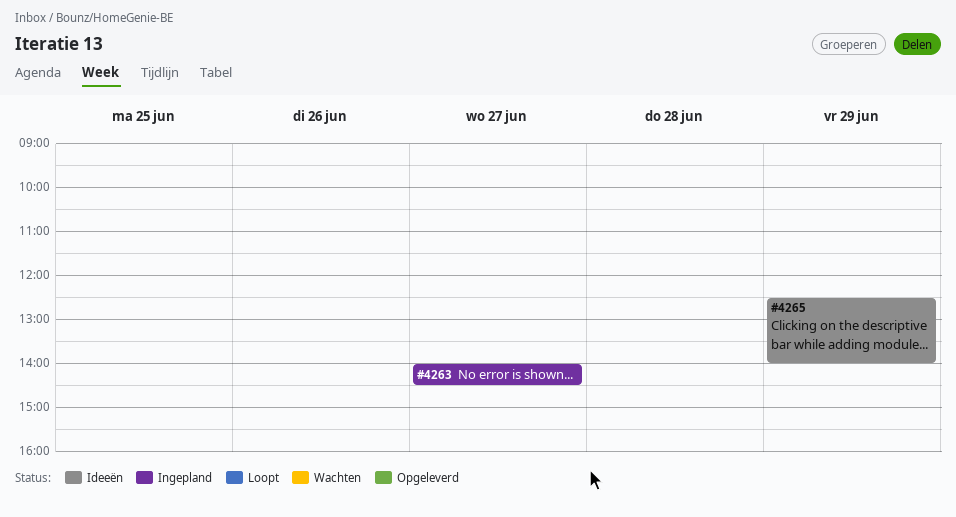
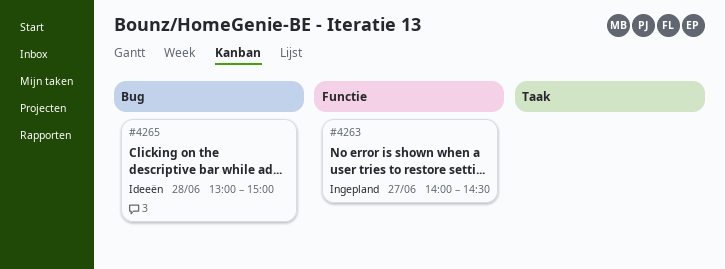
#4265, day: Jun 29 -> Jun 28
#4265, begins: 12:30 -> 13:00
#4265, ends: 14:00 -> 15:00

